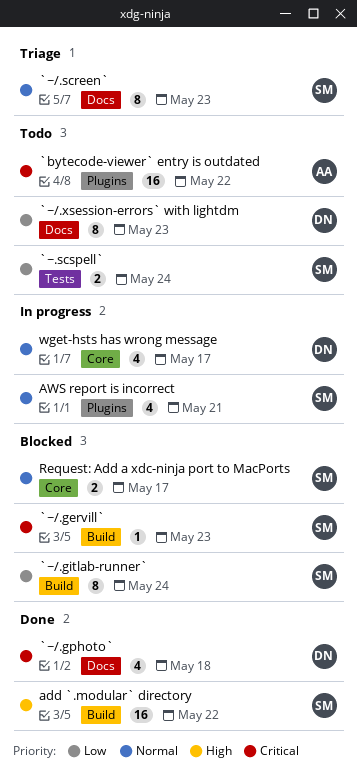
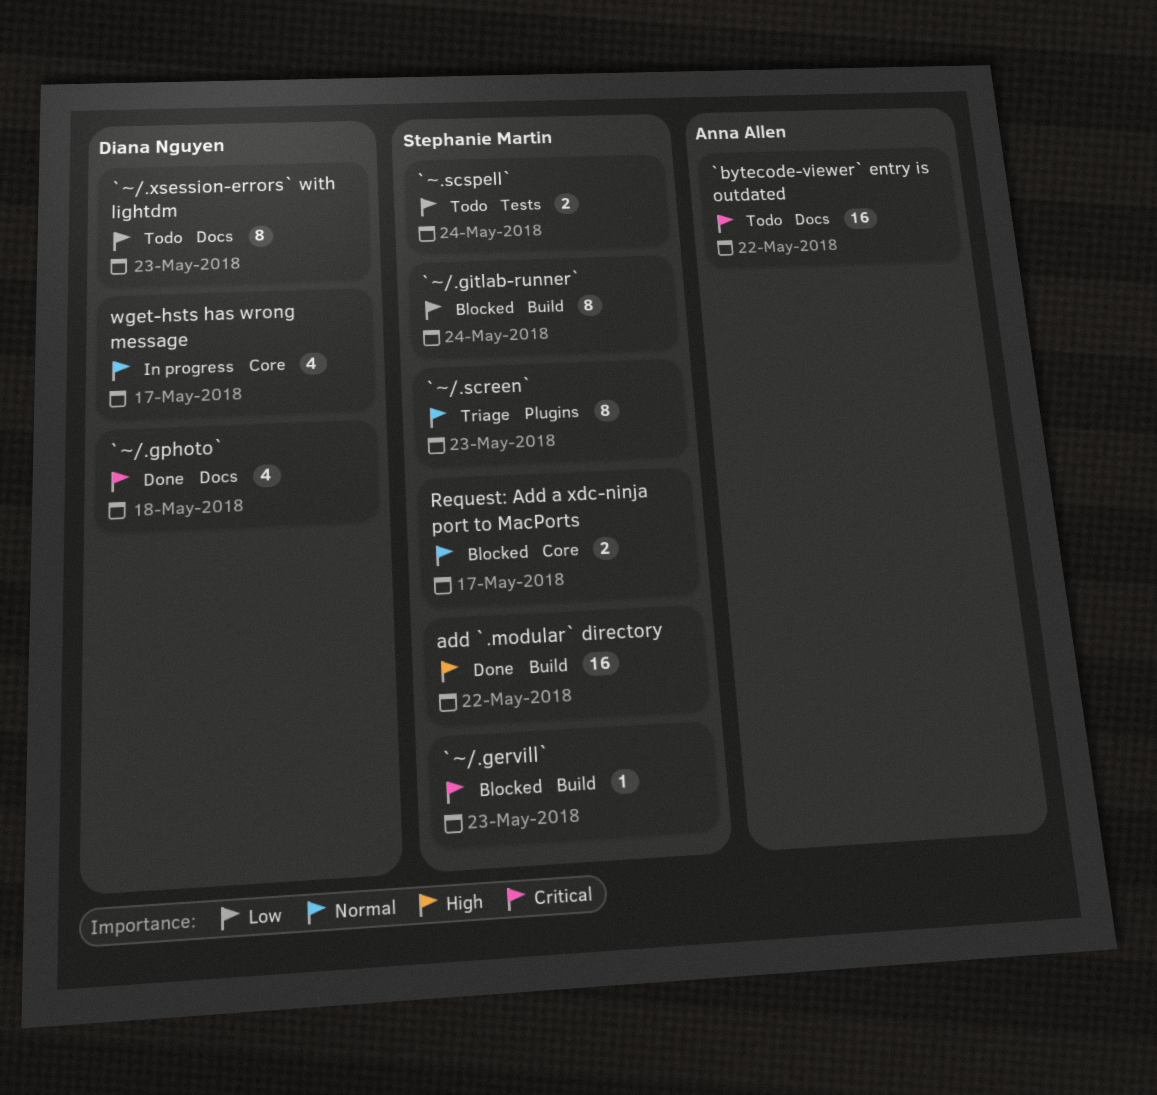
`bytecode-viewer` entry is outdated, label: Plugins -> Docs
`~/.screen`, label: Docs -> Plugins
AWS report is incorrect: present -> none

